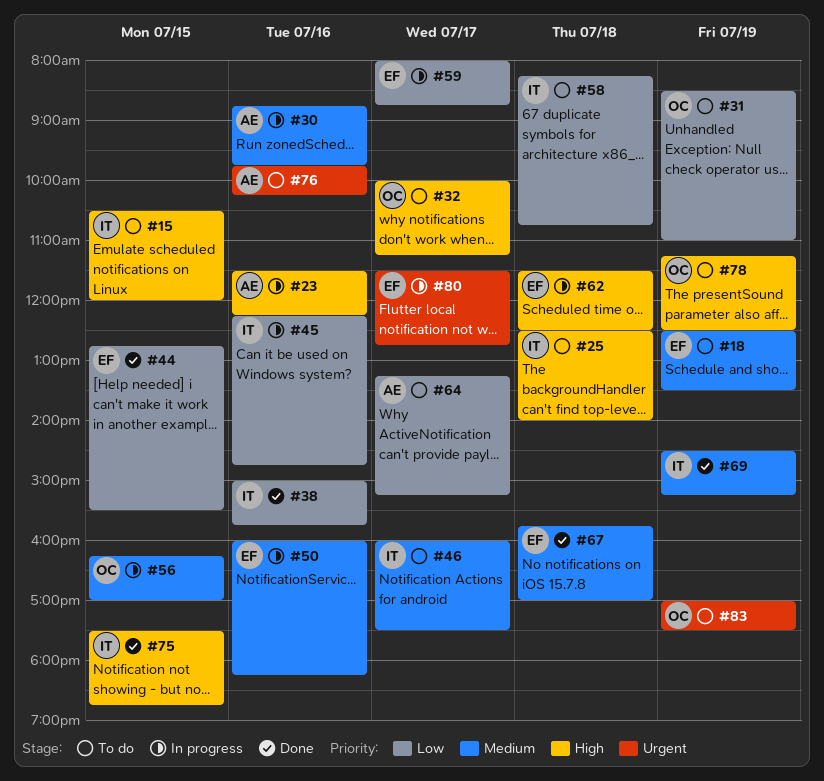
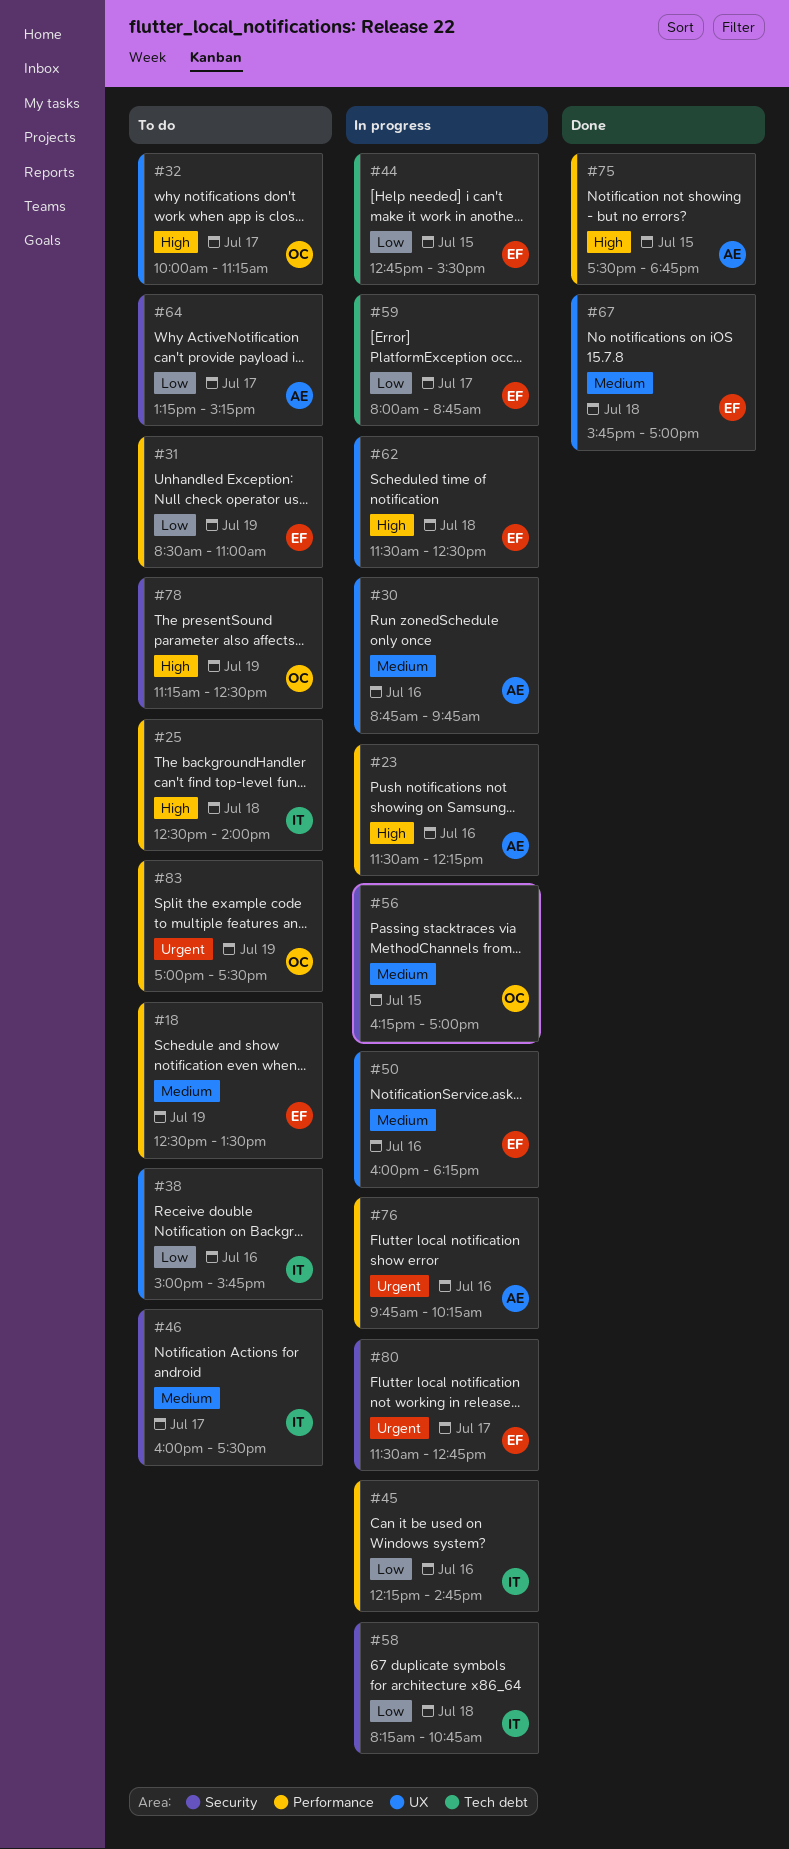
#15: present -> none
#31, owner: OC -> EF
#38, status: Done -> To do
#44, status: Done -> In progress
#58, status: To do -> In progress
#69: present -> none
#75, owner: IT -> AE
#76, status: To do -> In progress

